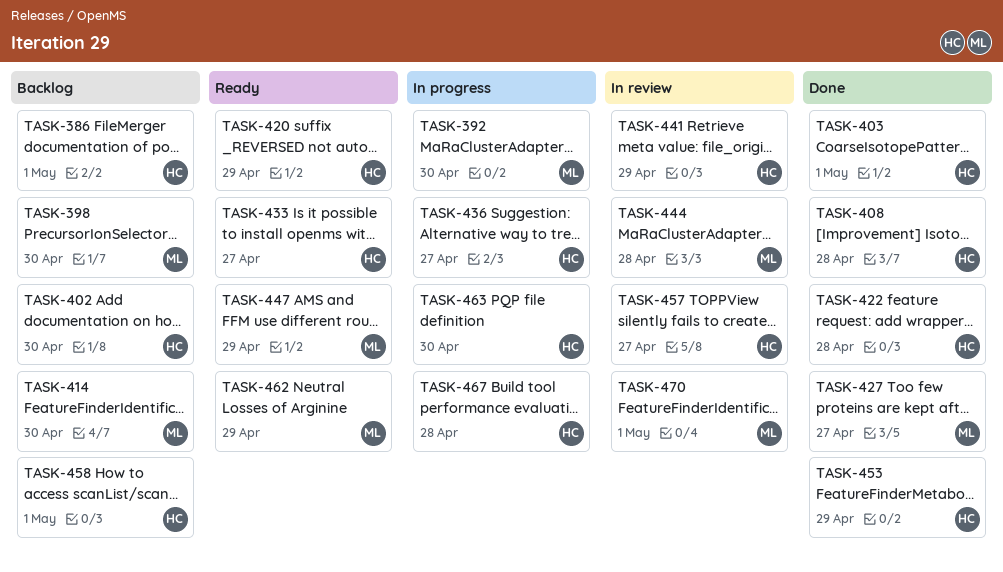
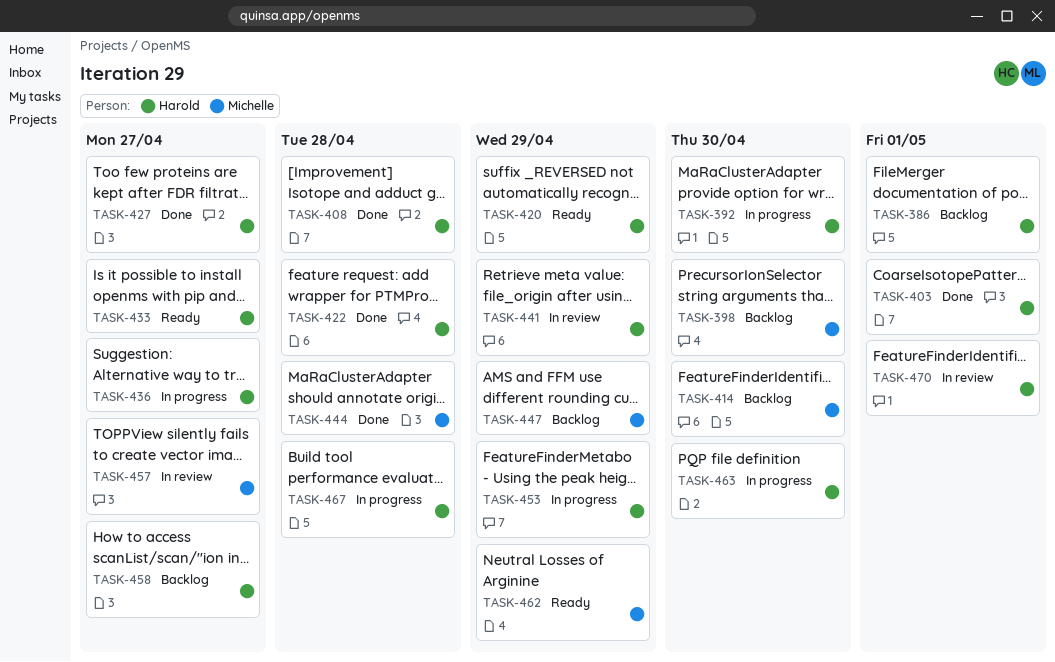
TASK-392, owner: Michelle -> Harold
TASK-402: present -> none
TASK-427, owner: Michelle -> Harold
TASK-444, status: In review -> Done
TASK-447, status: Ready -> Backlog
TASK-453, status: Done -> In progress
TASK-457, owner: Harold -> Michelle
TASK-458, due: May 1 -> Apr 27
TASK-470, owner: Michelle -> Harold

